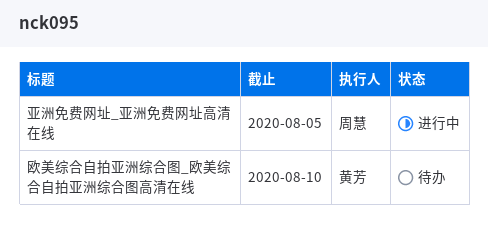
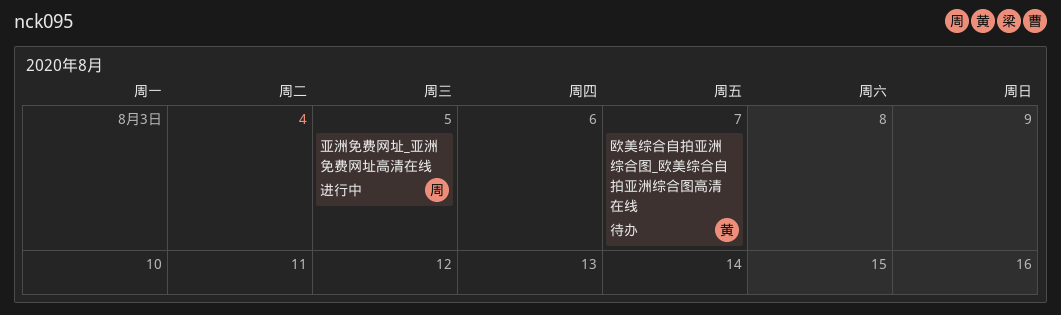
欧美综合自拍亚洲综合图_欧美综合自拍亚洲综合图高清在线, due: Aug 10 -> Aug 7

